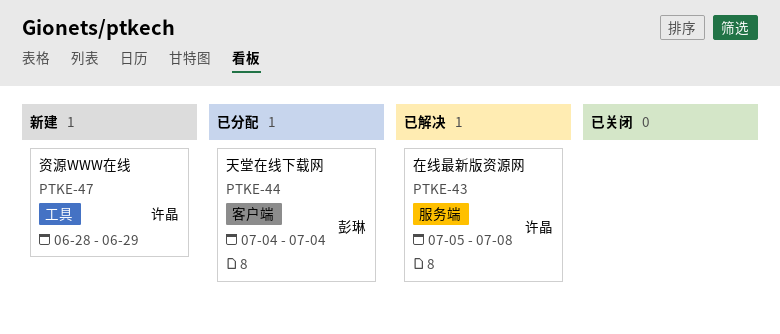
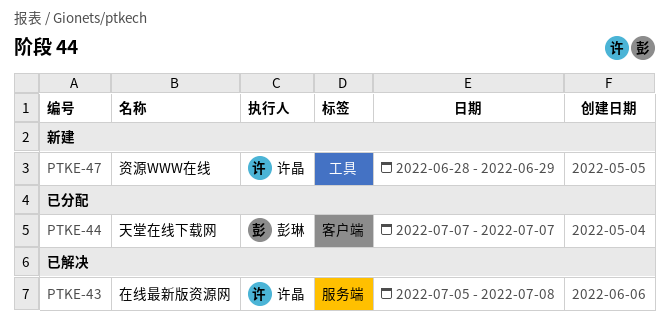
PTKE-44, start: Jul 4 -> Jul 7
PTKE-44, due: Jul 4 -> Jul 7

